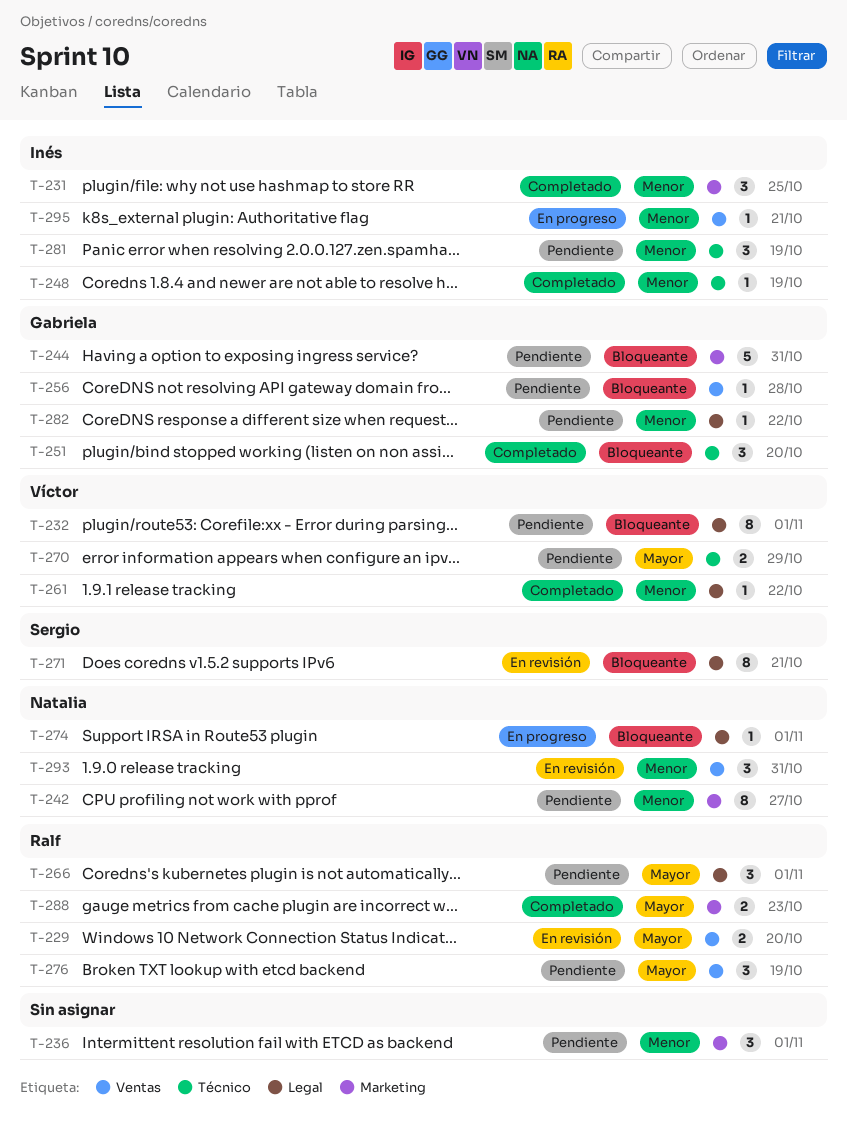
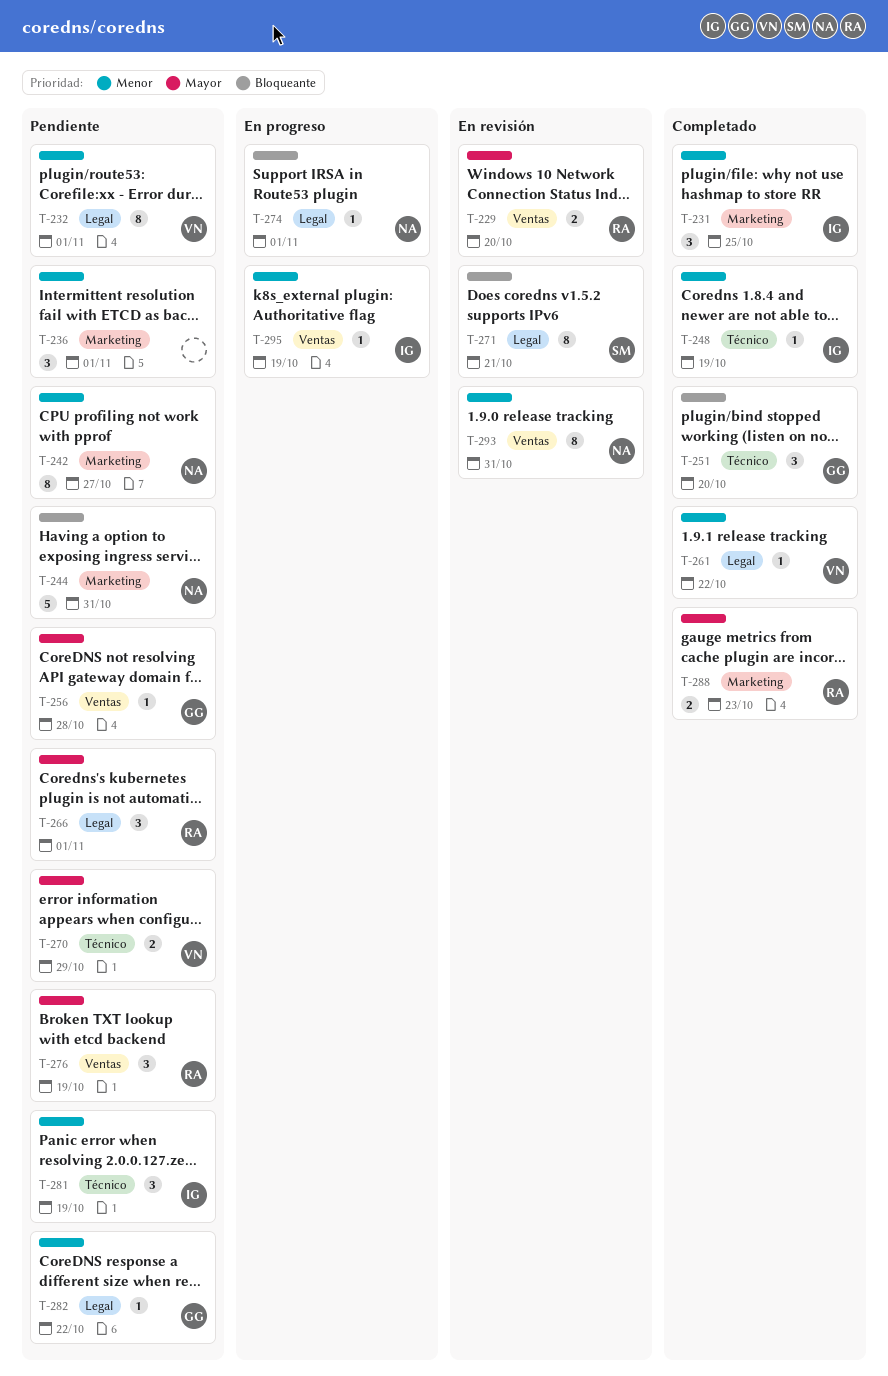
T-232, priority: Bloqueante -> Menor
T-244, owner: Gabriela -> Natalia
T-256, priority: Bloqueante -> Mayor
T-293, estimate: 3 -> 8
T-295, due: Oct 21 -> Oct 19

